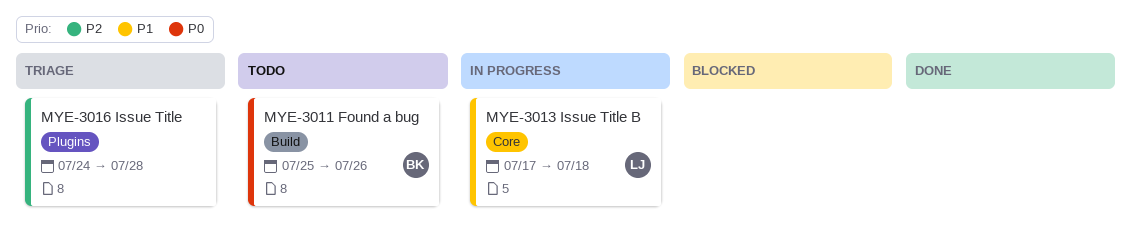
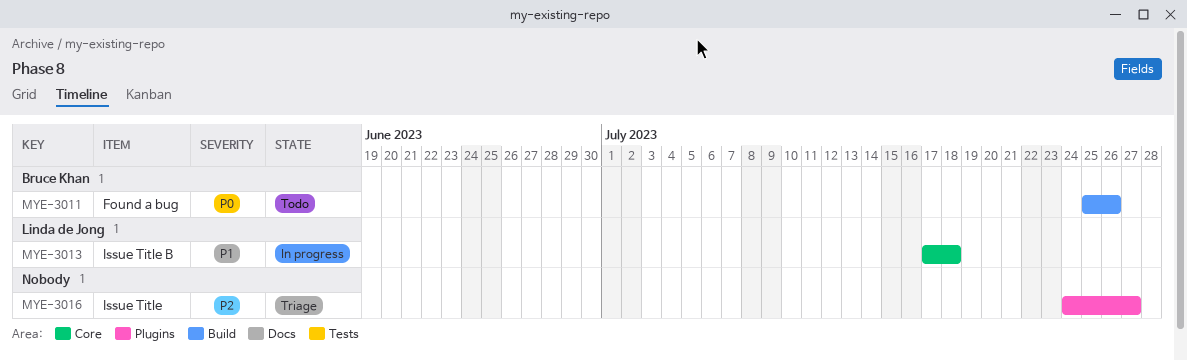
MYE-3016, due: Jul 28 -> Jul 27

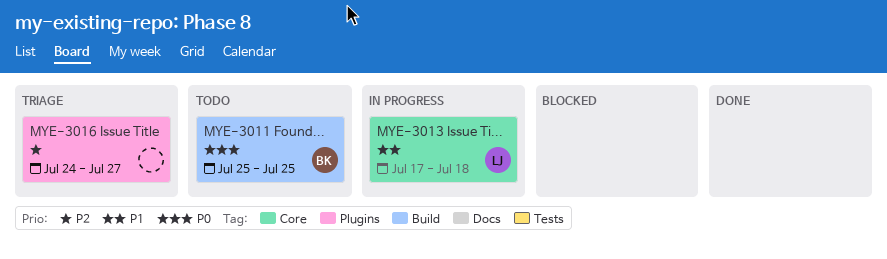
MYE-3011, due: Jul 26 -> Jul 25

